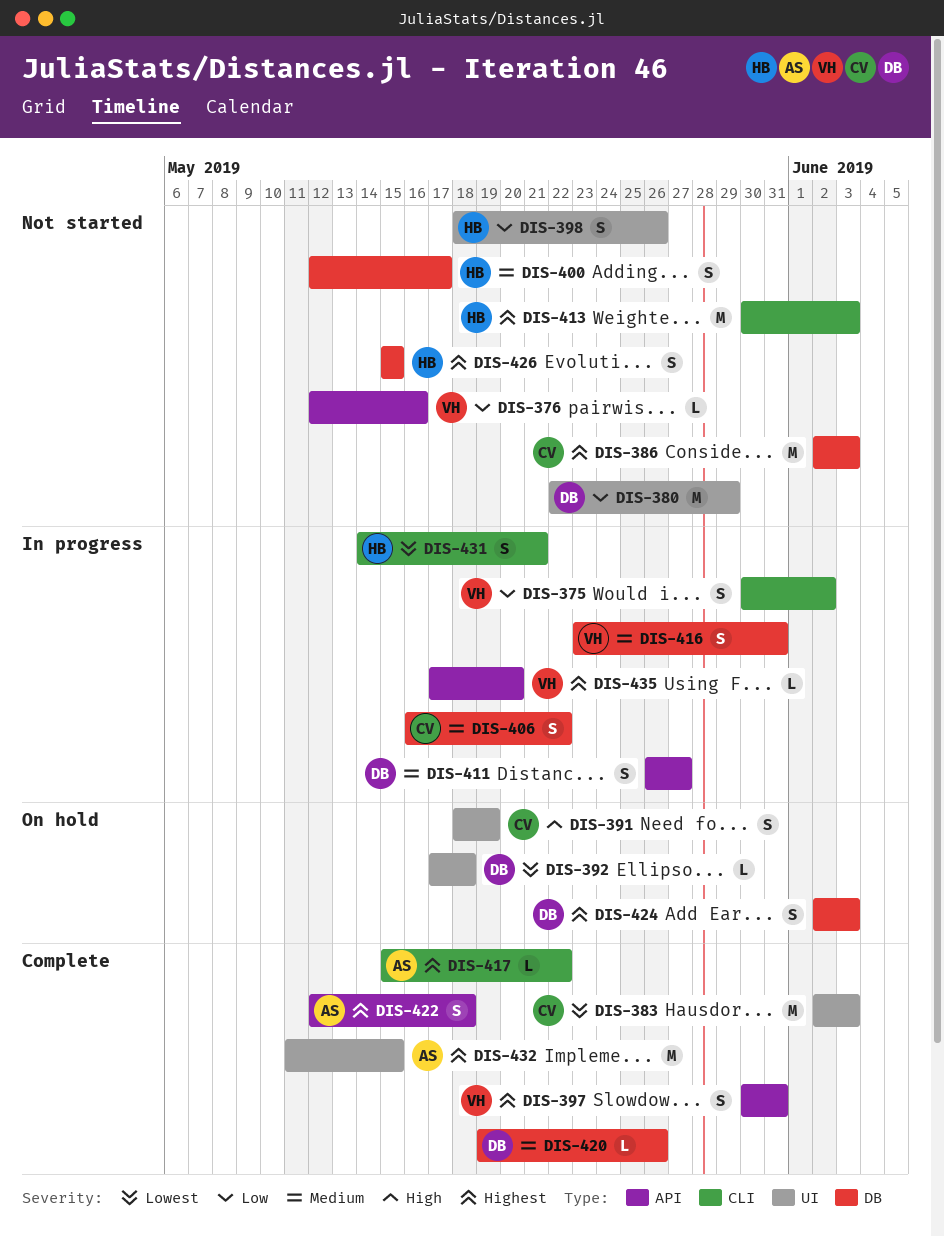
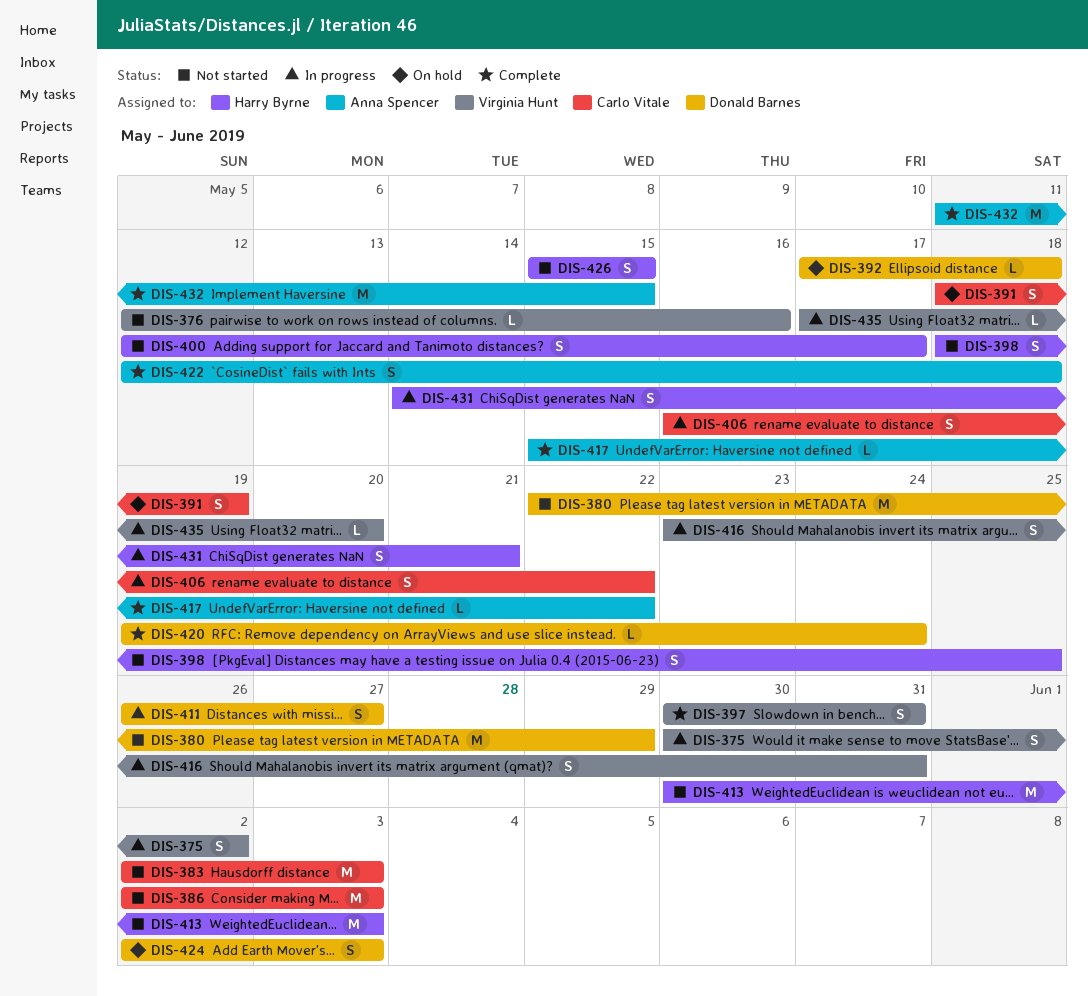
DIS-383, status: Complete -> Not started
DIS-398, due: May 26 -> May 25
DIS-420, due: May 26 -> May 24

